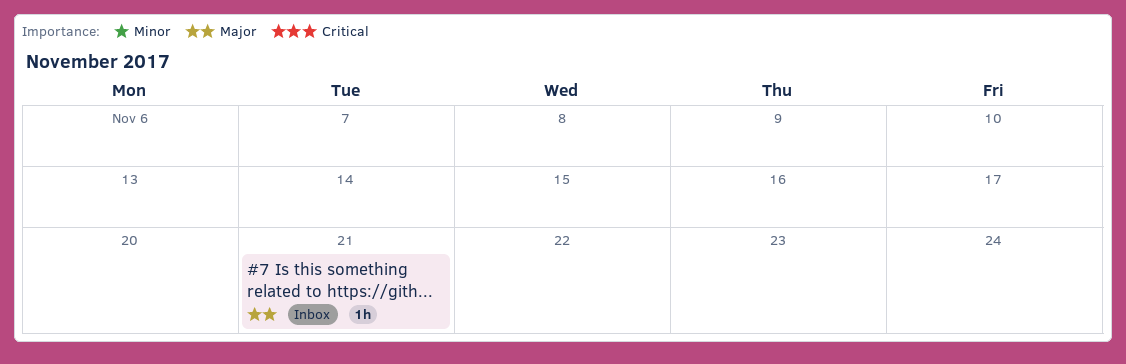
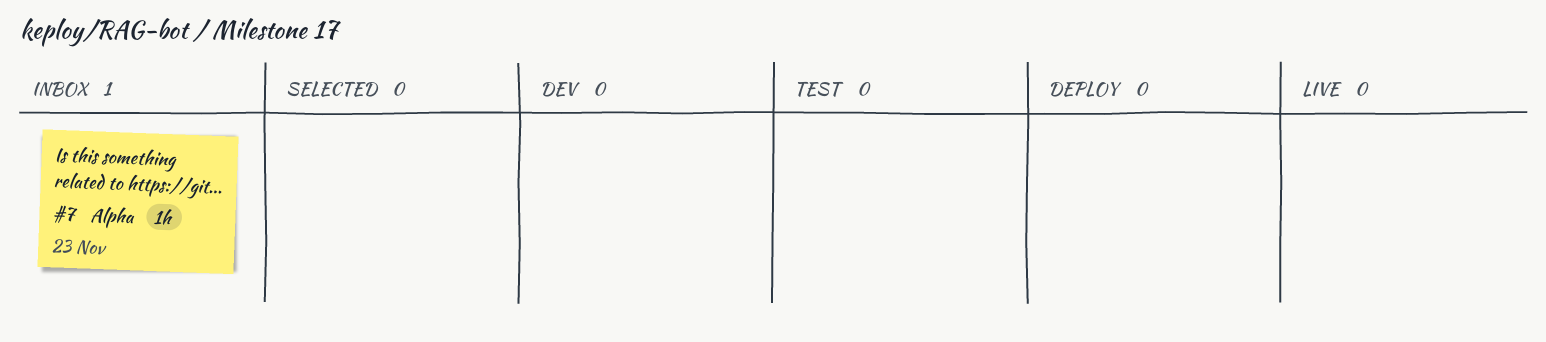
#7, due: Nov 21 -> Nov 23

